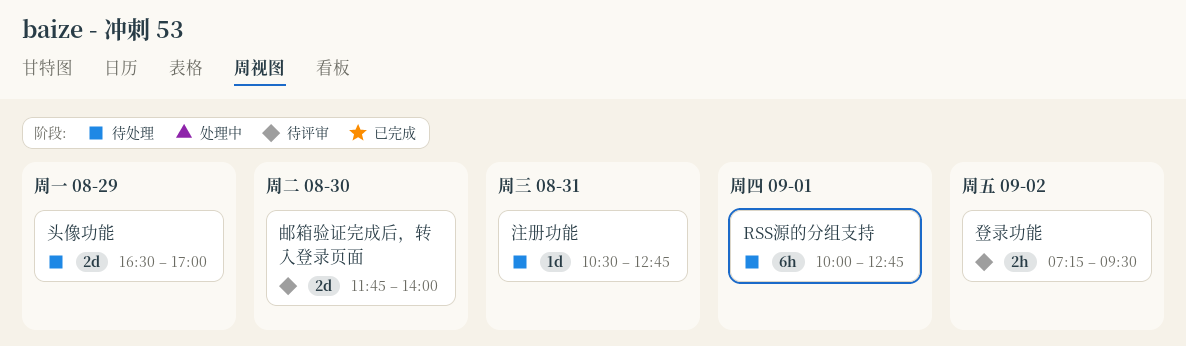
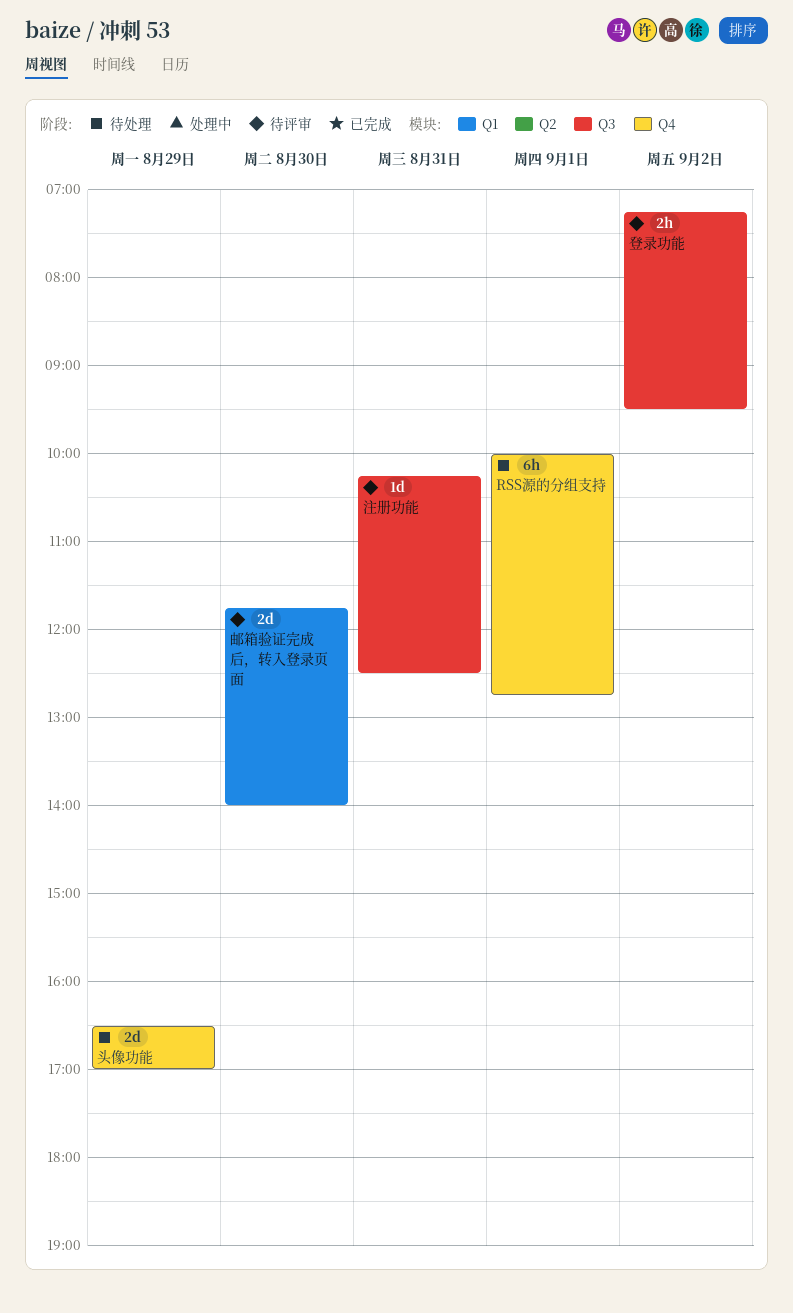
注册功能, status: 待处理 -> 待评审
注册功能, begins: 10:30 -> 10:15
注册功能, ends: 12:45 -> 12:30

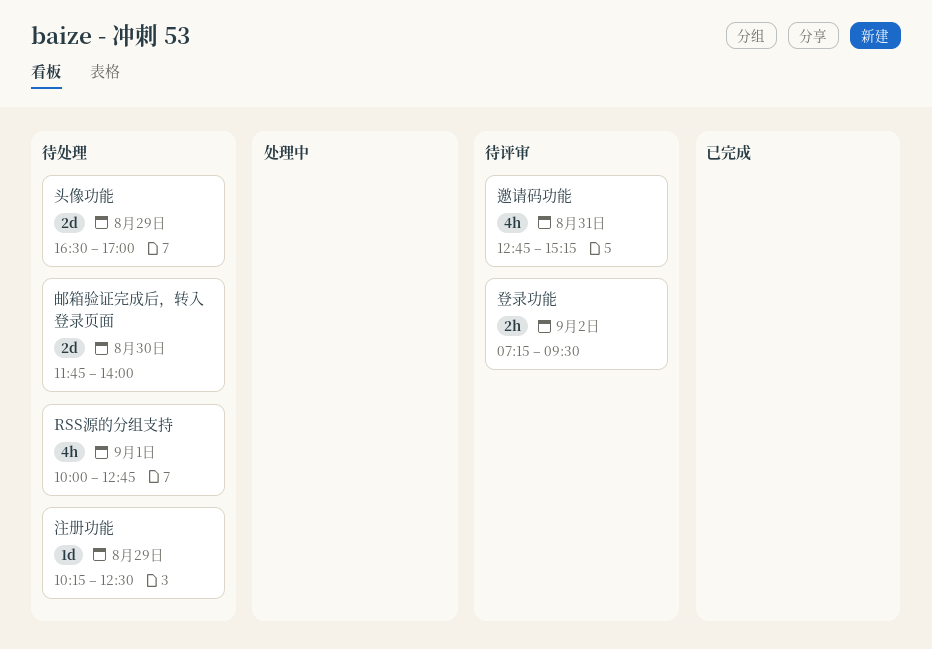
RSS源的分组支持, estimate: 6h -> 4h
注册功能, status: 待评审 -> 待处理
注册功能, day: Aug 31 -> Aug 29
邀请码功能: none -> present
邮箱验证完成后，转入登录页面, status: 待评审 -> 待处理

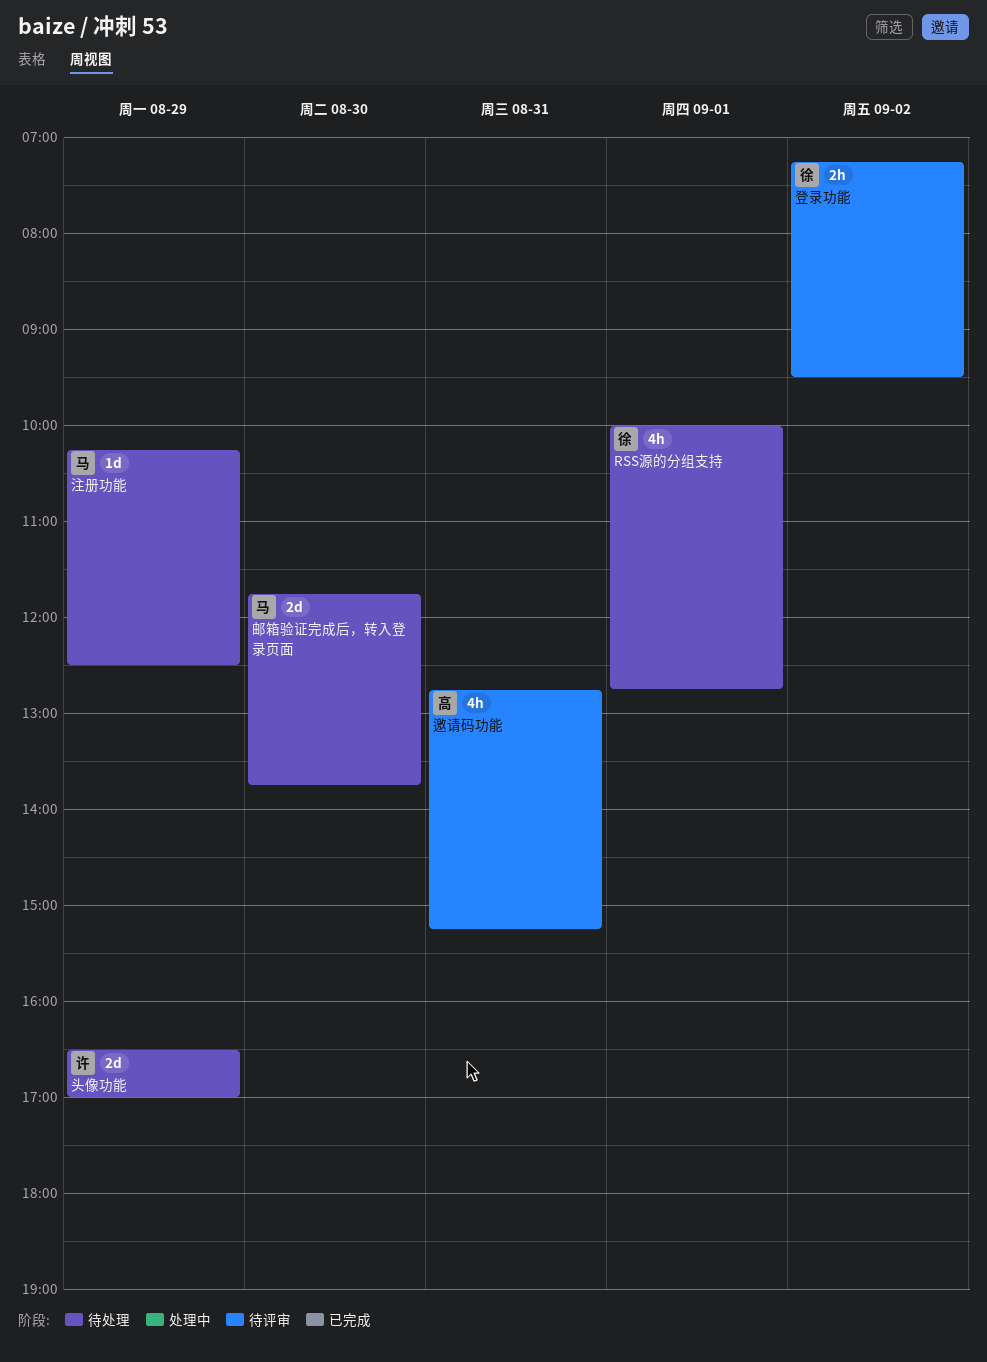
邮箱验证完成后，转入登录页面, ends: 14:00 -> 13:45

